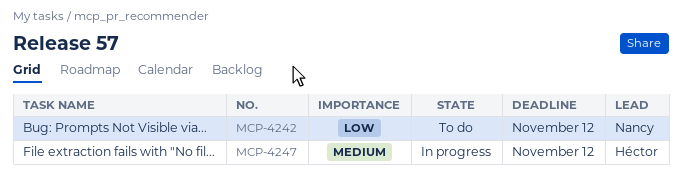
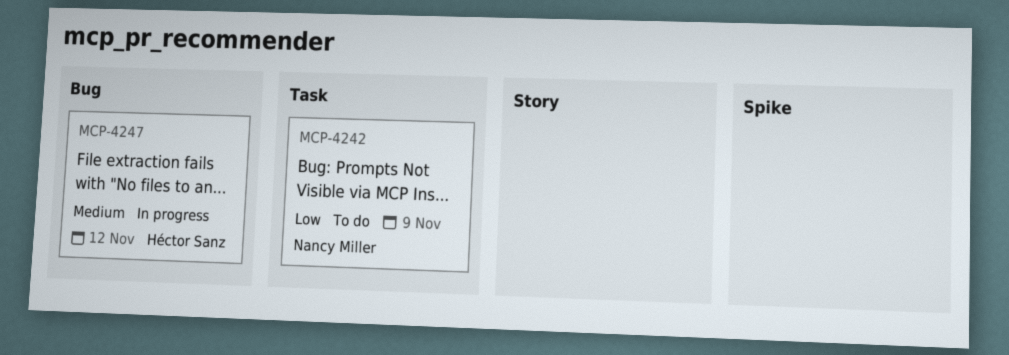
MCP-4242, due: Nov 12 -> Nov 9

